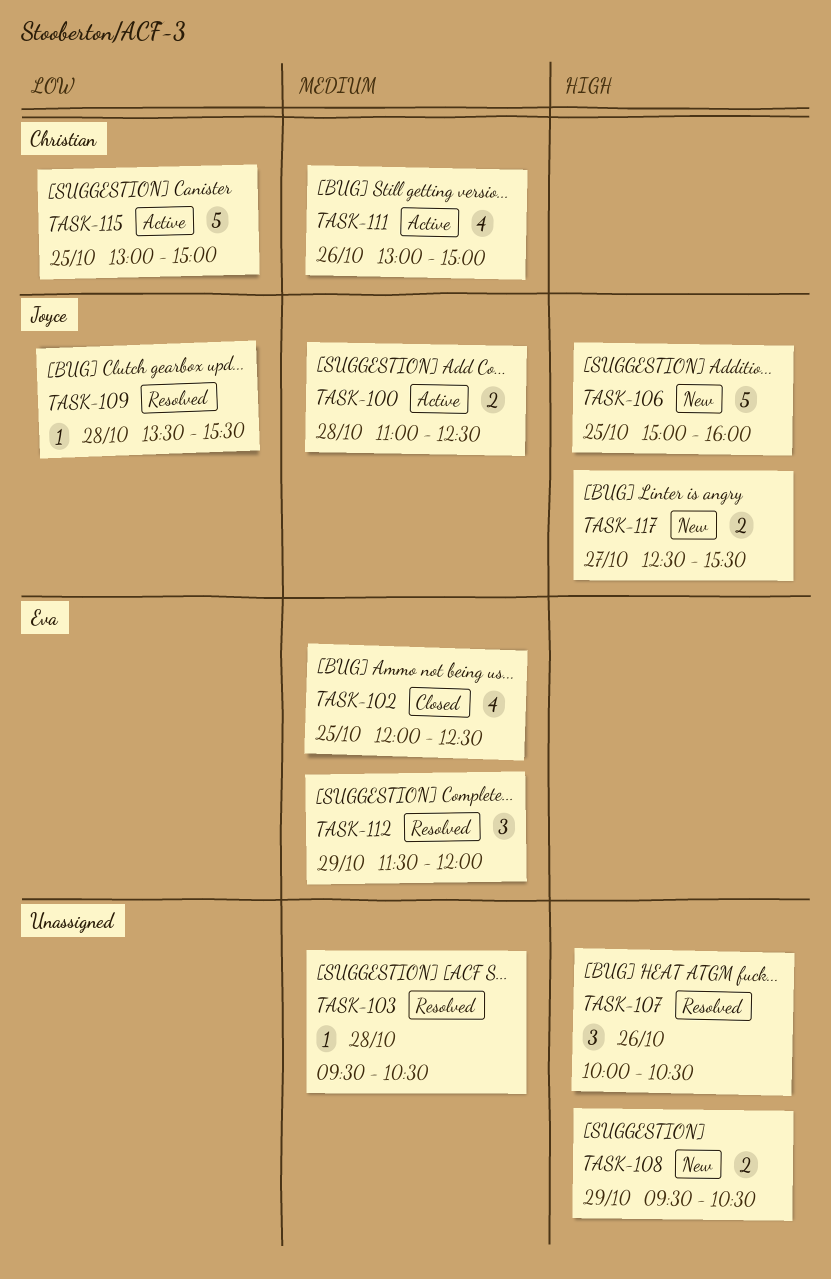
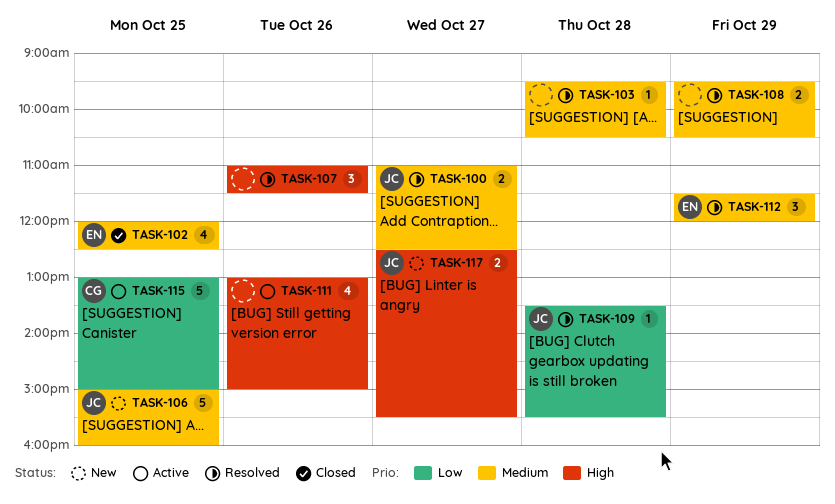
TASK-100, status: Active -> Resolved
TASK-100, day: Oct 28 -> Oct 27
TASK-106, priority: High -> Medium
TASK-107, begins: 10:00 -> 11:00
TASK-107, ends: 10:30 -> 11:30
TASK-108, status: New -> Resolved
TASK-108, priority: High -> Medium
TASK-111, owner: Christian -> none
TASK-111, priority: Medium -> High

